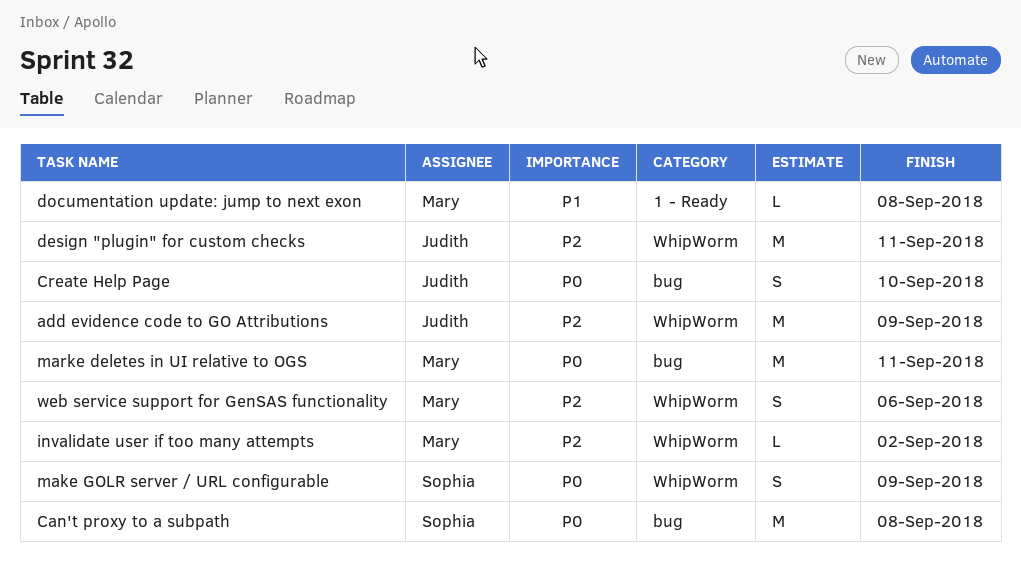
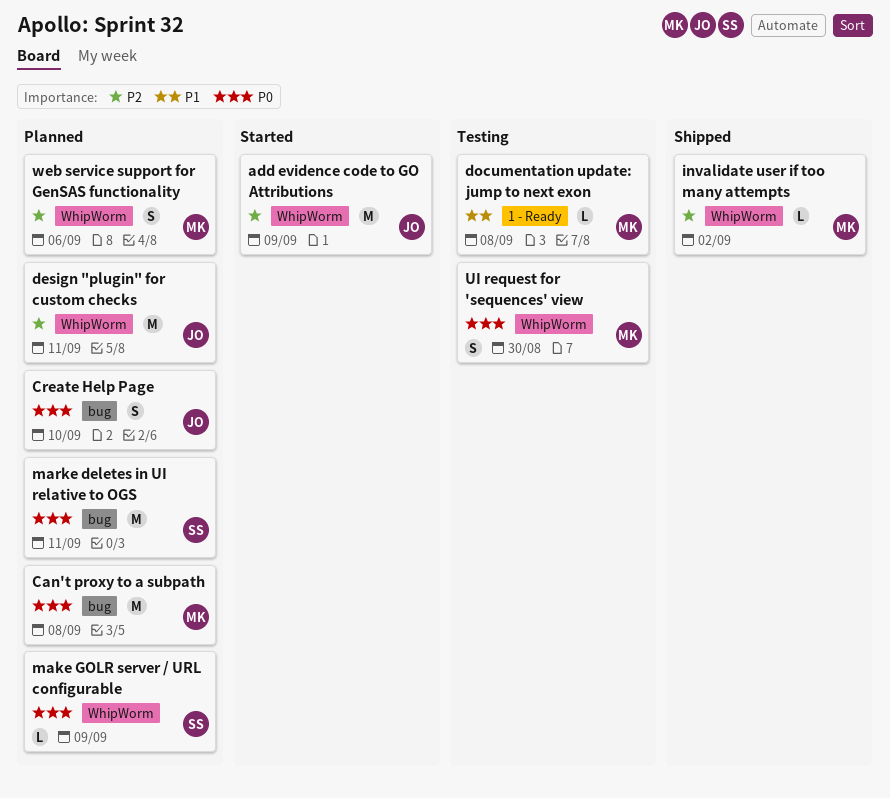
Can't proxy to a subpath, owner: Sophia -> Mary
make GOLR server / URL configurable, estimate: S -> L
marke deletes in UI relative to OGS, owner: Mary -> Sophia
UI request for 'sequences' view: none -> present

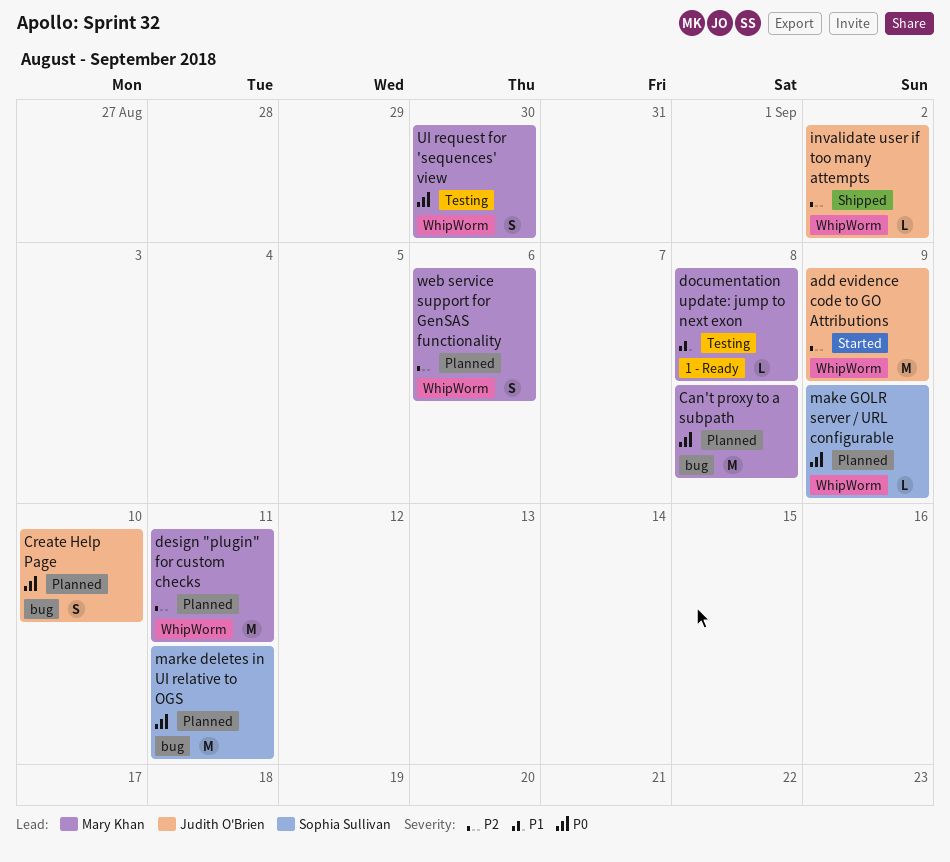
design "plugin" for custom checks, owner: Judith O'Brien -> Mary Khan
invalidate user if too many attempts, owner: Mary Khan -> Judith O'Brien

